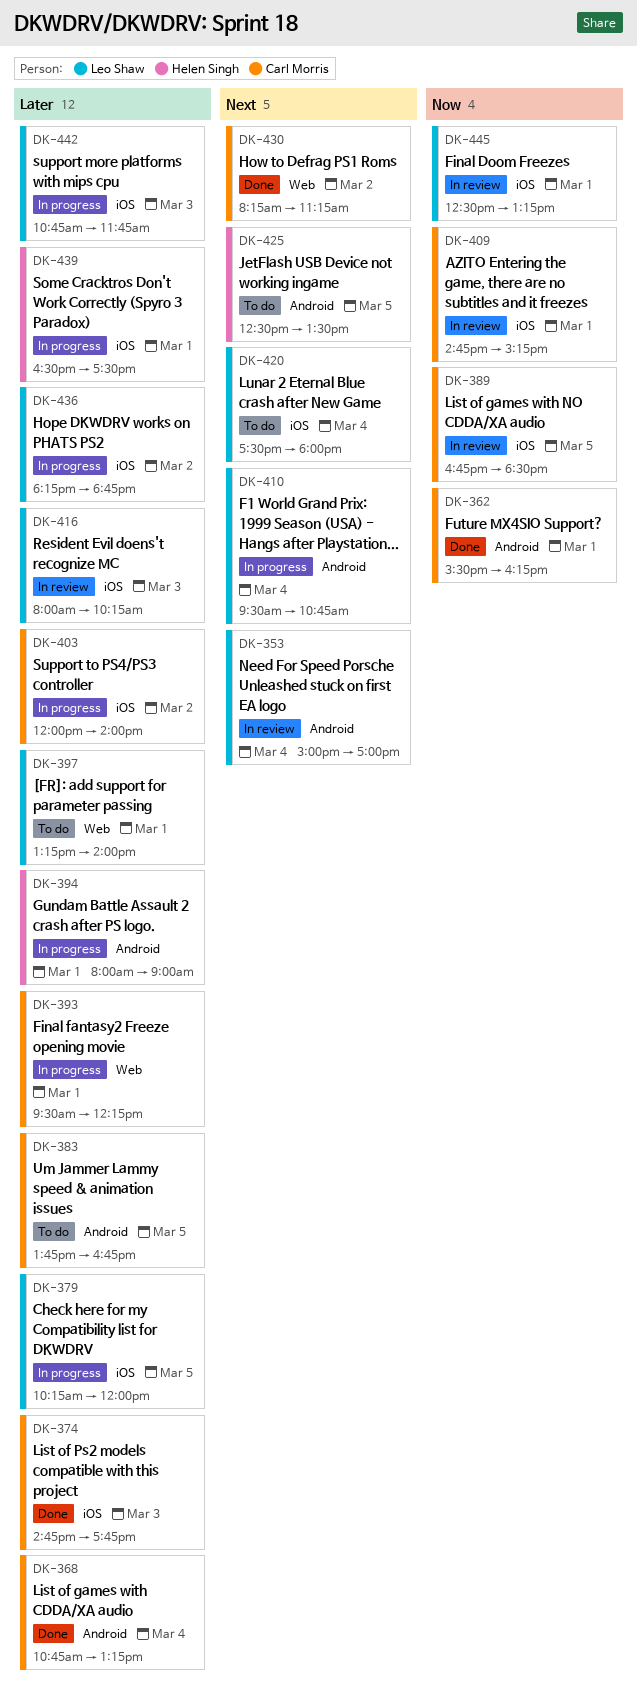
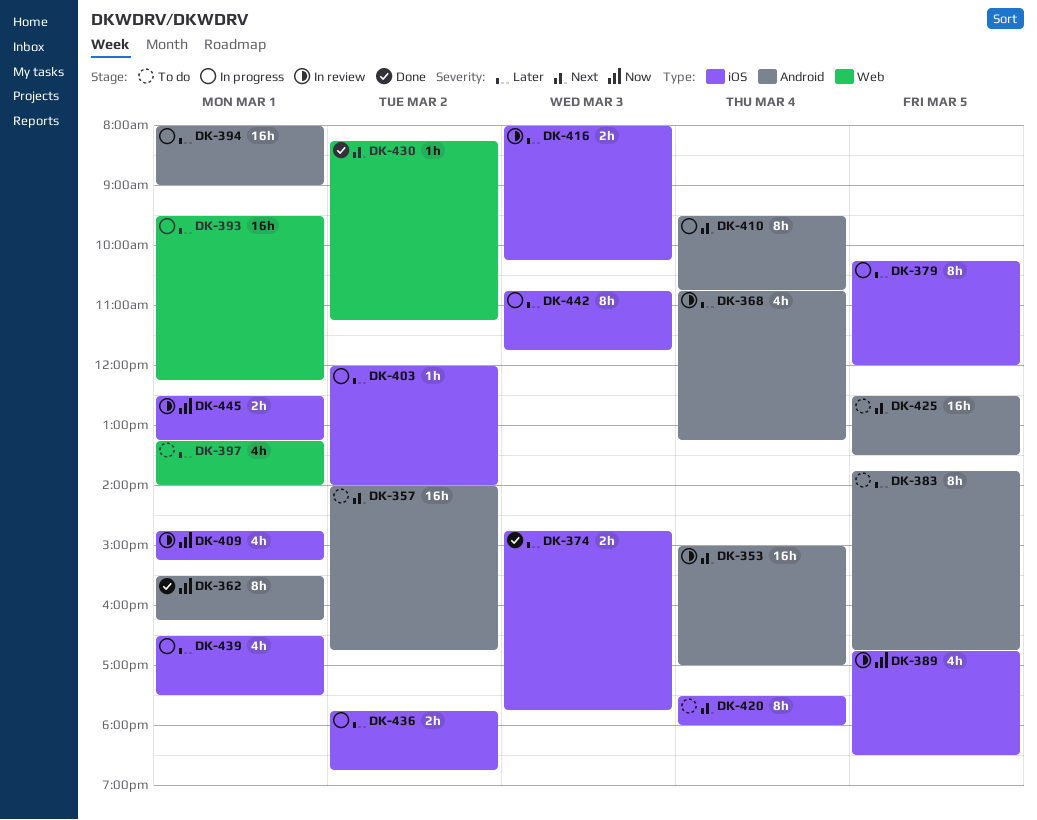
DK-357: none -> present
DK-368, status: Done -> In review
DK-436, begins: 18:15 -> 17:45

